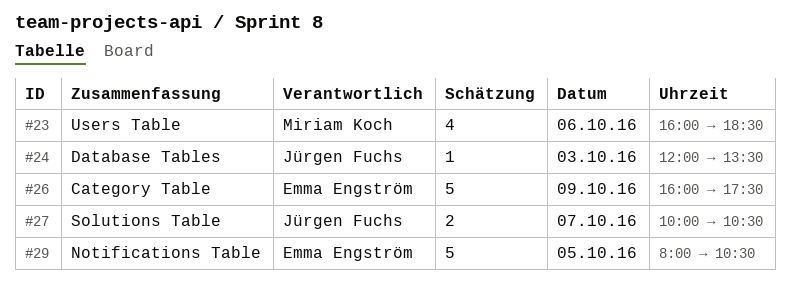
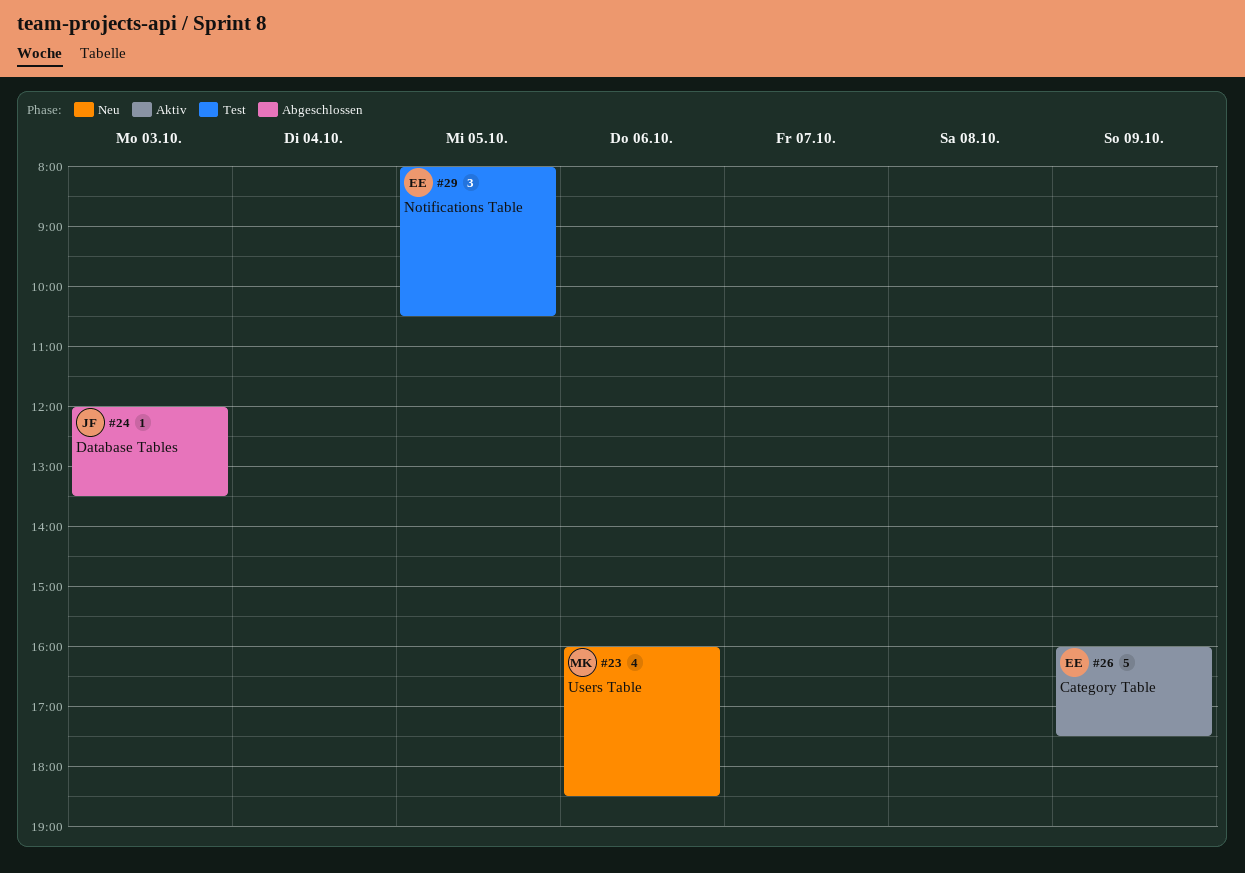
#27: present -> none
#29, estimate: 5 -> 3

